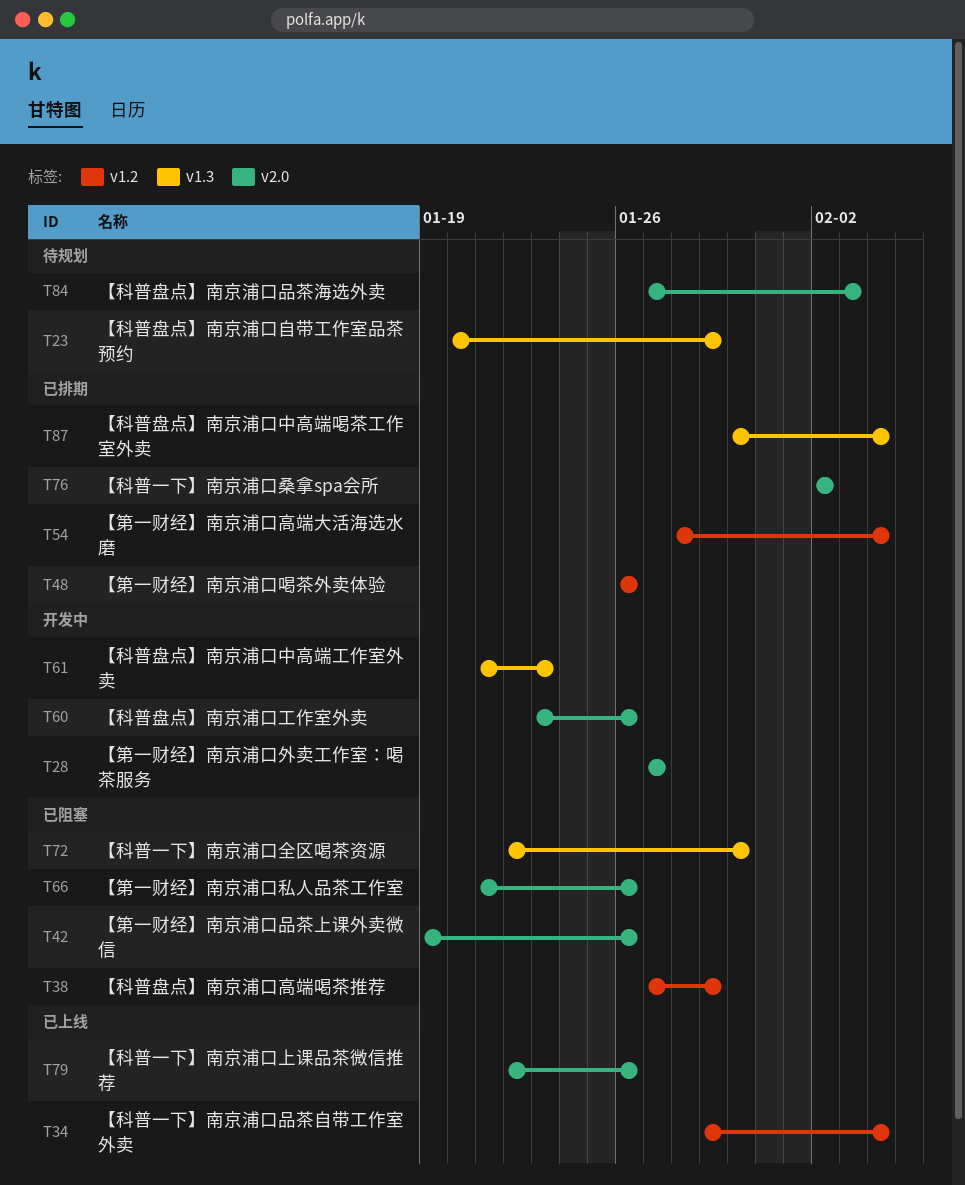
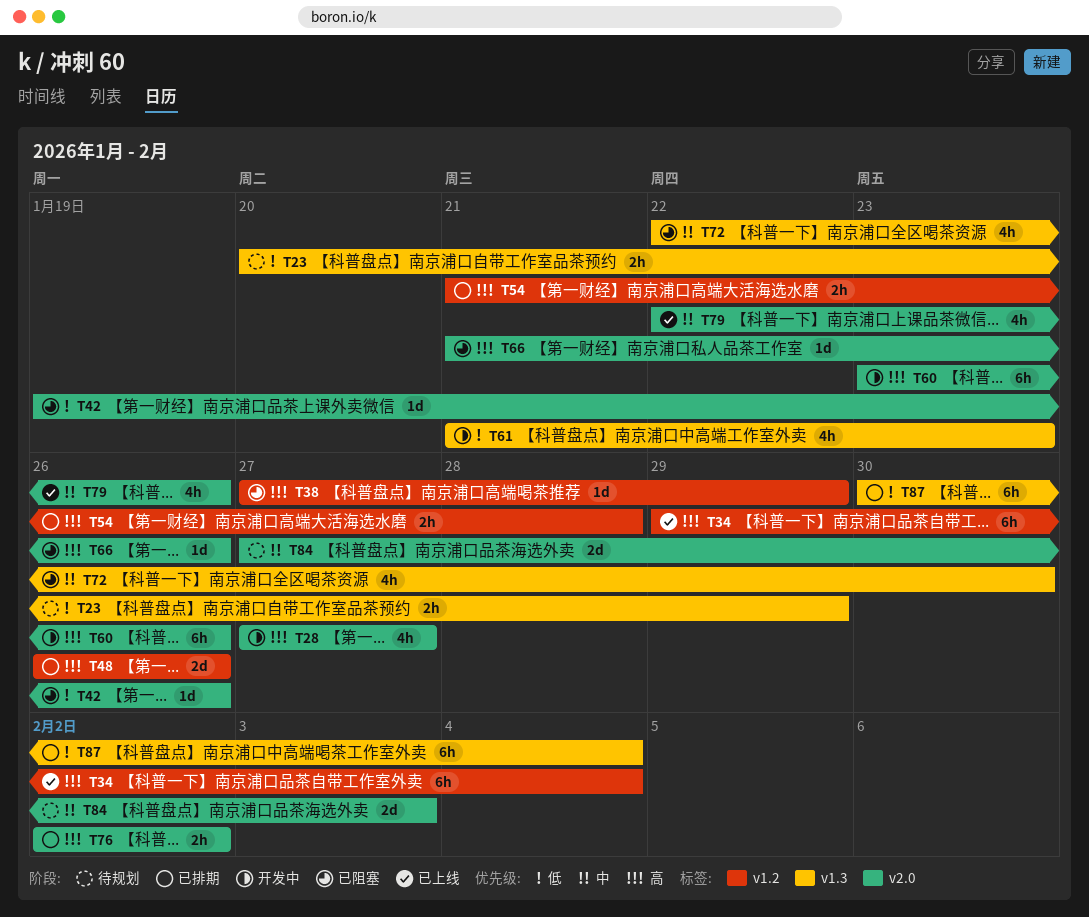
T54, start: Jan 28 -> Jan 21
T54, due: Feb 4 -> Jan 28

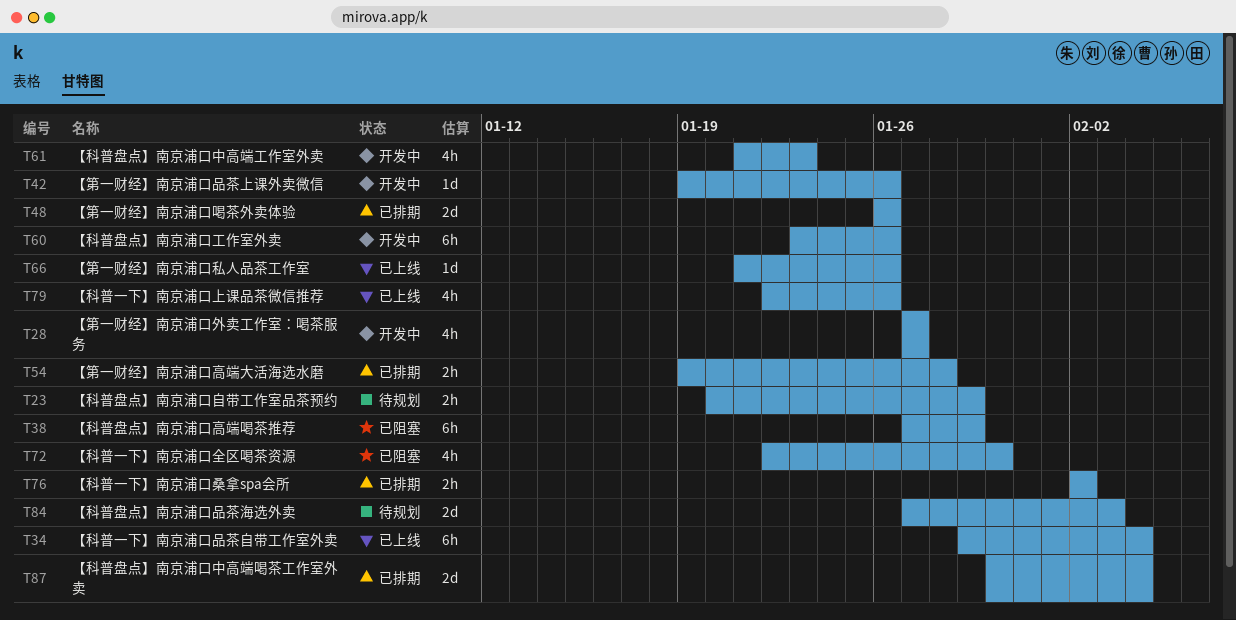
T38, estimate: 1d -> 6h
T42, status: 已阻塞 -> 开发中
T54, start: Jan 21 -> Jan 19
T66, status: 已阻塞 -> 已上线
T87, estimate: 6h -> 2d

